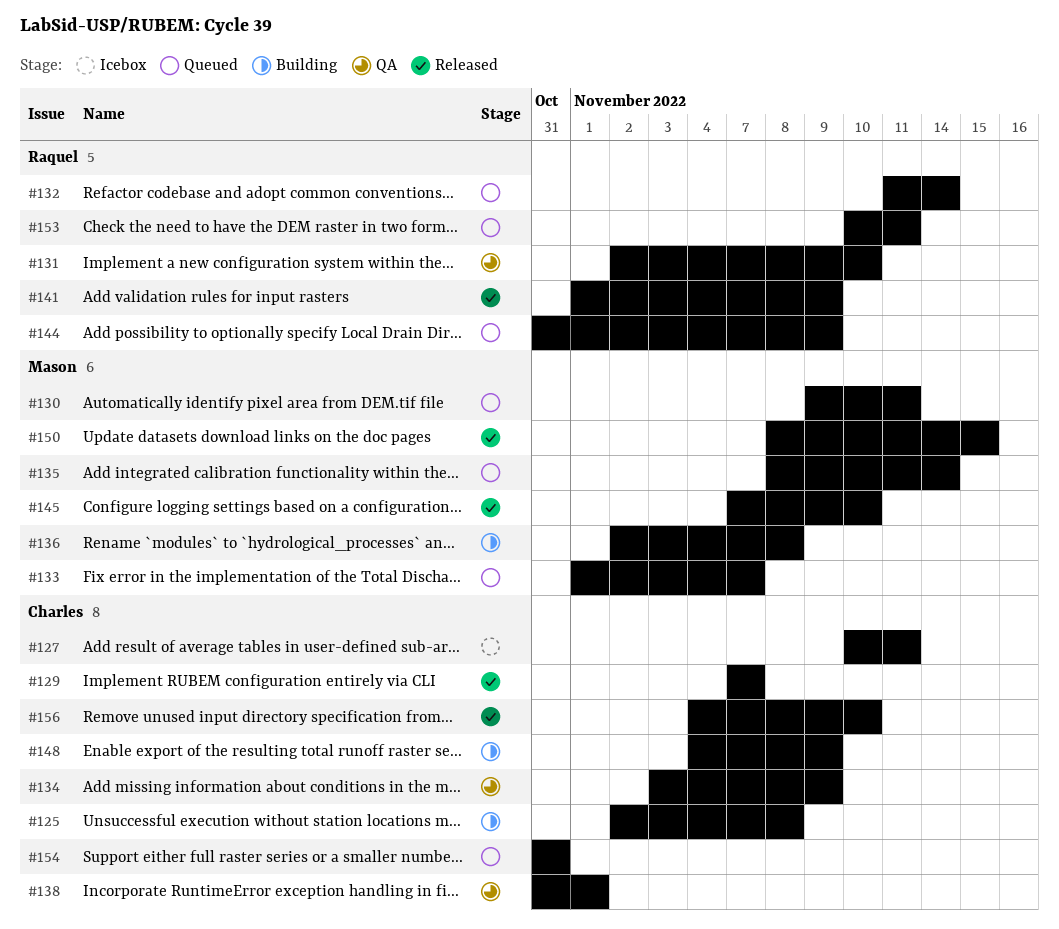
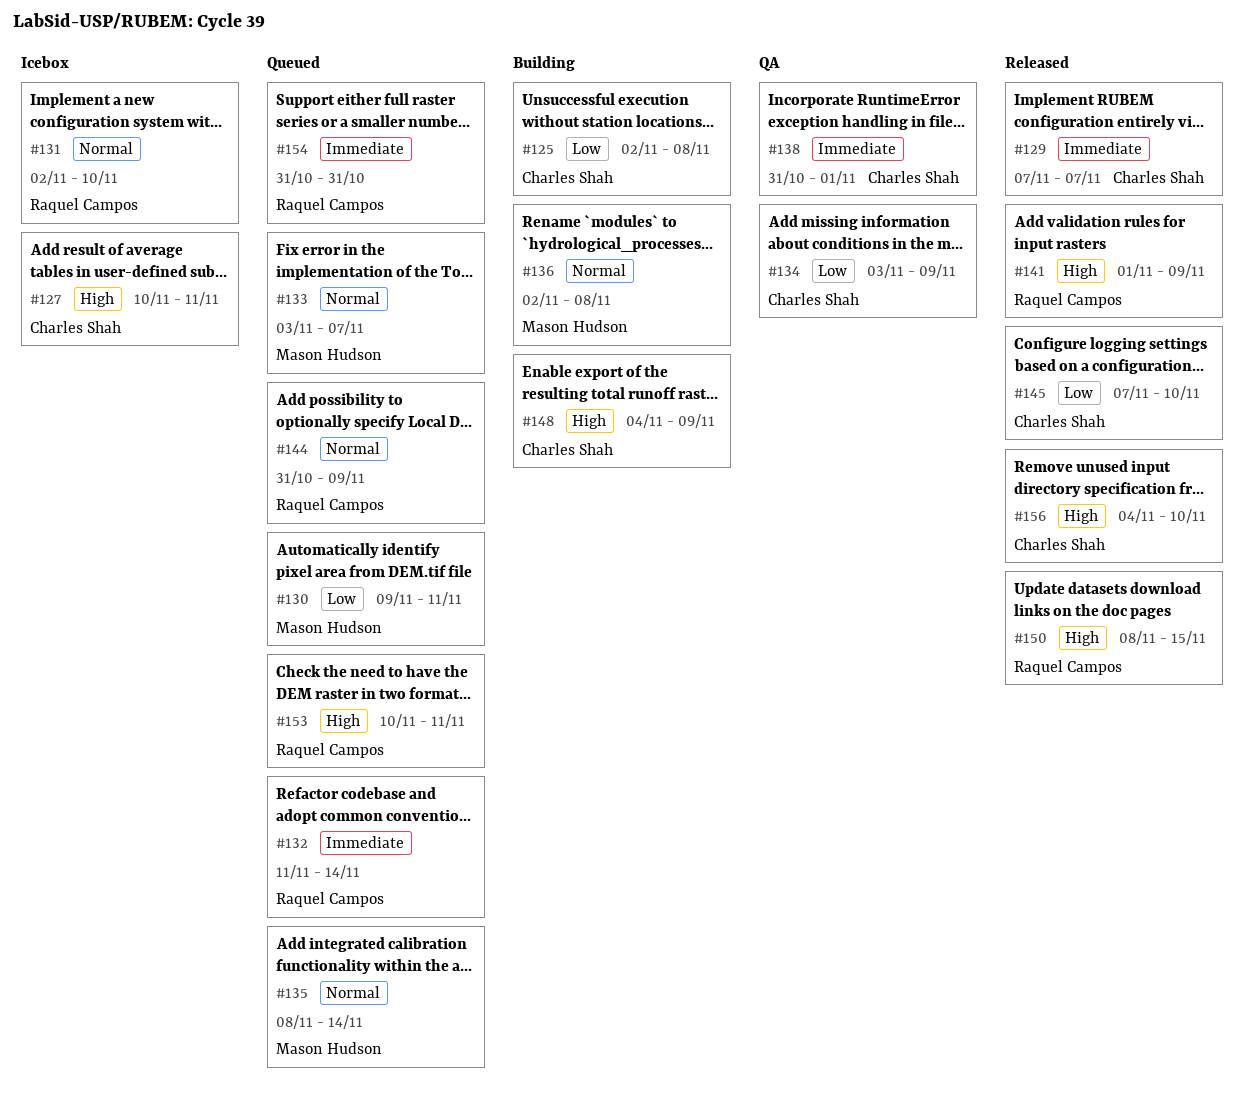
#131, status: QA -> Icebox
#133, start: Nov 1 -> Nov 3
#145, owner: Mason Hudson -> Charles Shah
#150, owner: Mason Hudson -> Raquel Campos
#154, owner: Charles Shah -> Raquel Campos

